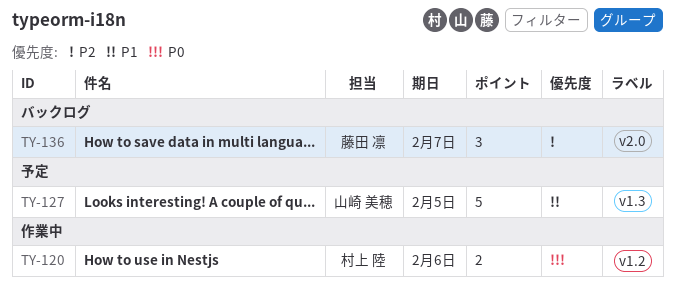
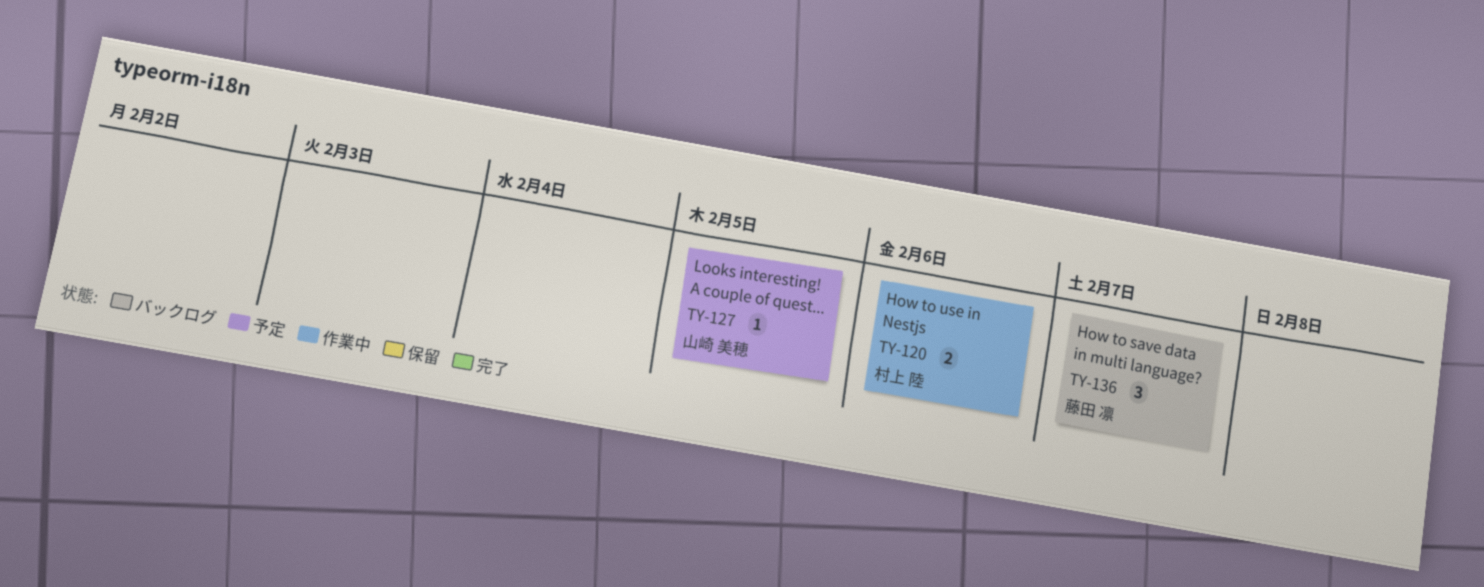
TY-127, estimate: 5 -> 1

